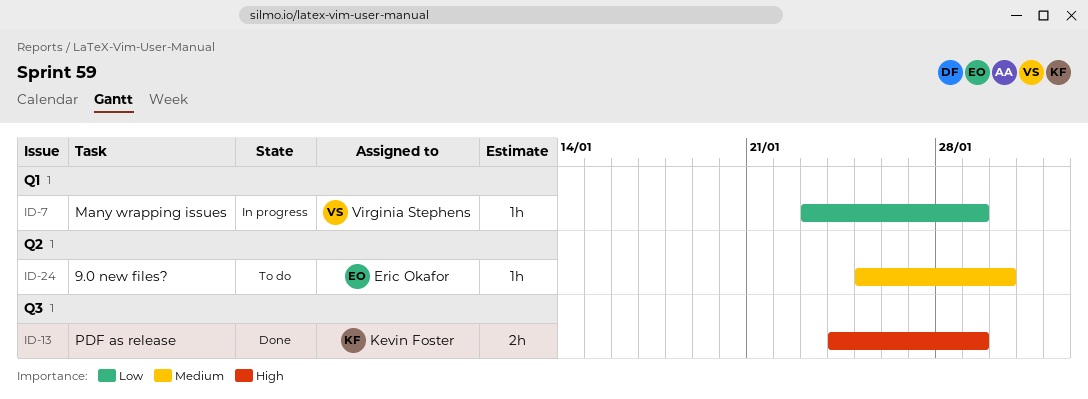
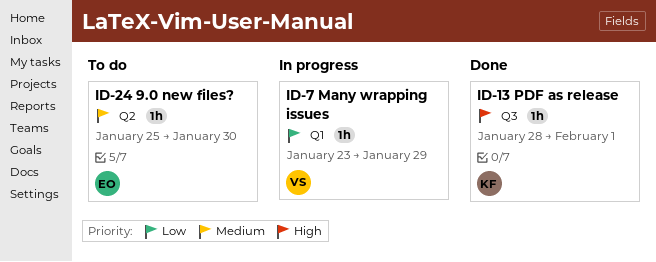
ID-13, estimate: 2h -> 1h
ID-13, start: Jan 24 -> Jan 28
ID-13, due: Jan 29 -> Feb 1

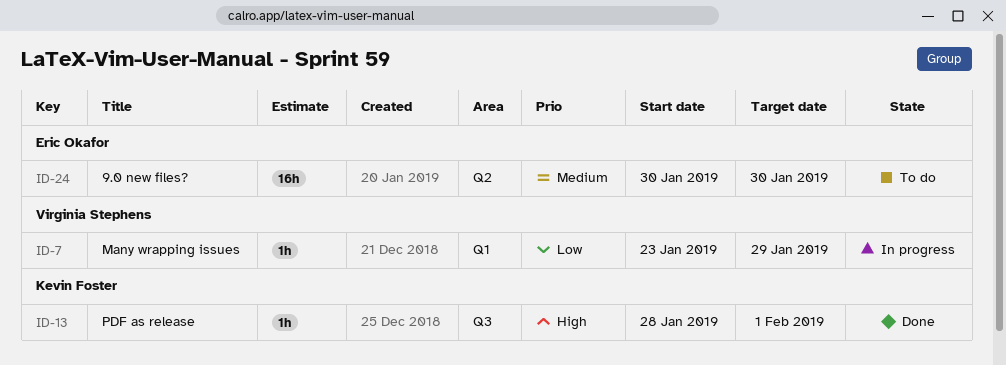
ID-24, estimate: 1h -> 16h
ID-24, start: Jan 25 -> Jan 30

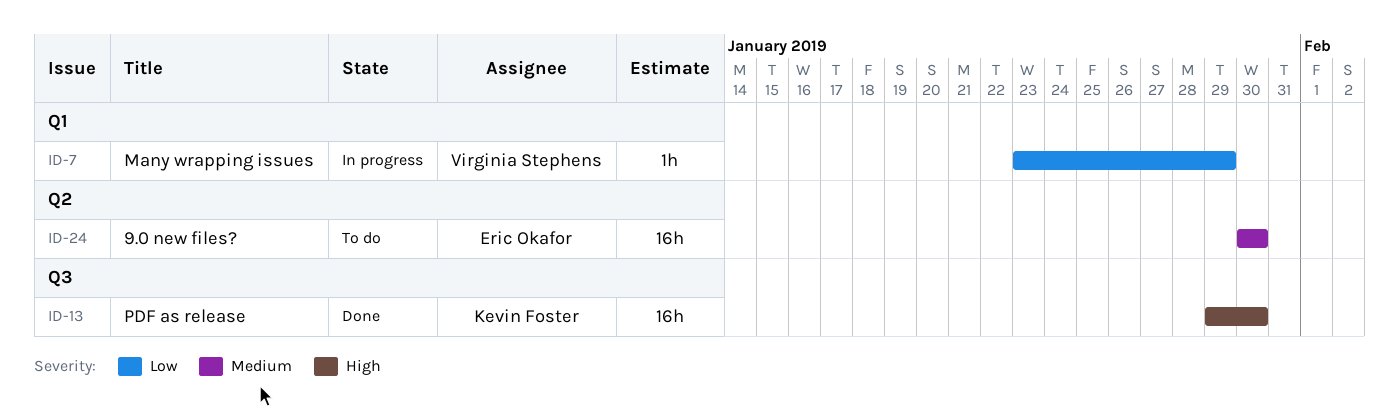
ID-13, estimate: 1h -> 16h
ID-13, start: Jan 28 -> Jan 29
ID-13, due: Feb 1 -> Jan 30

